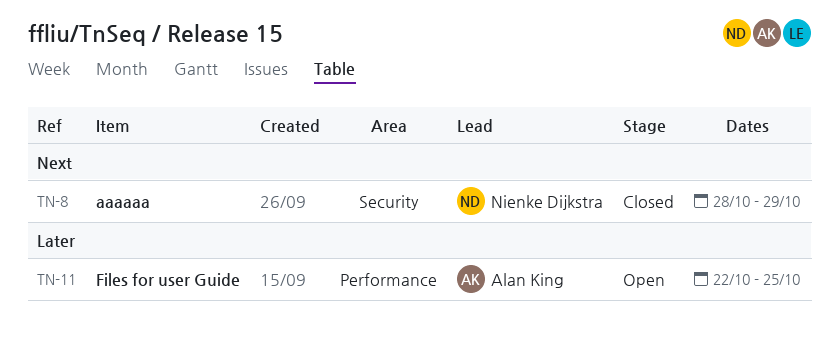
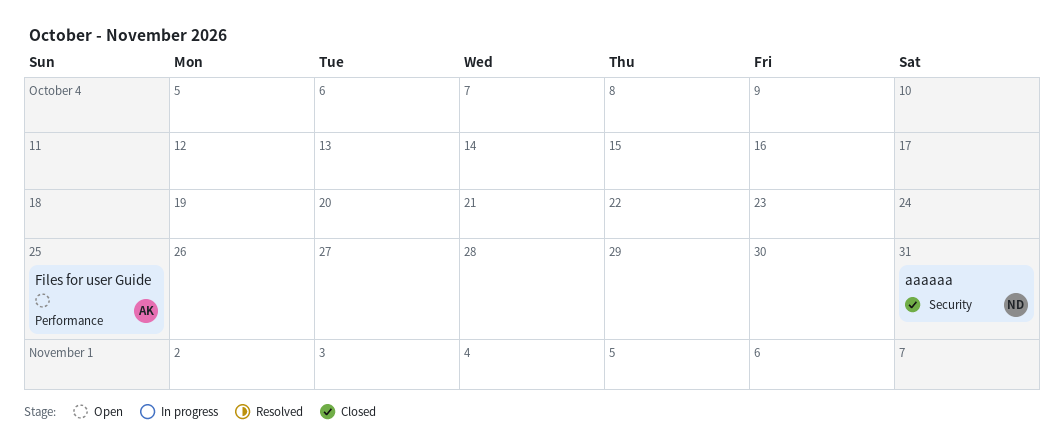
aaaaaa, due: Oct 29 -> Oct 31

